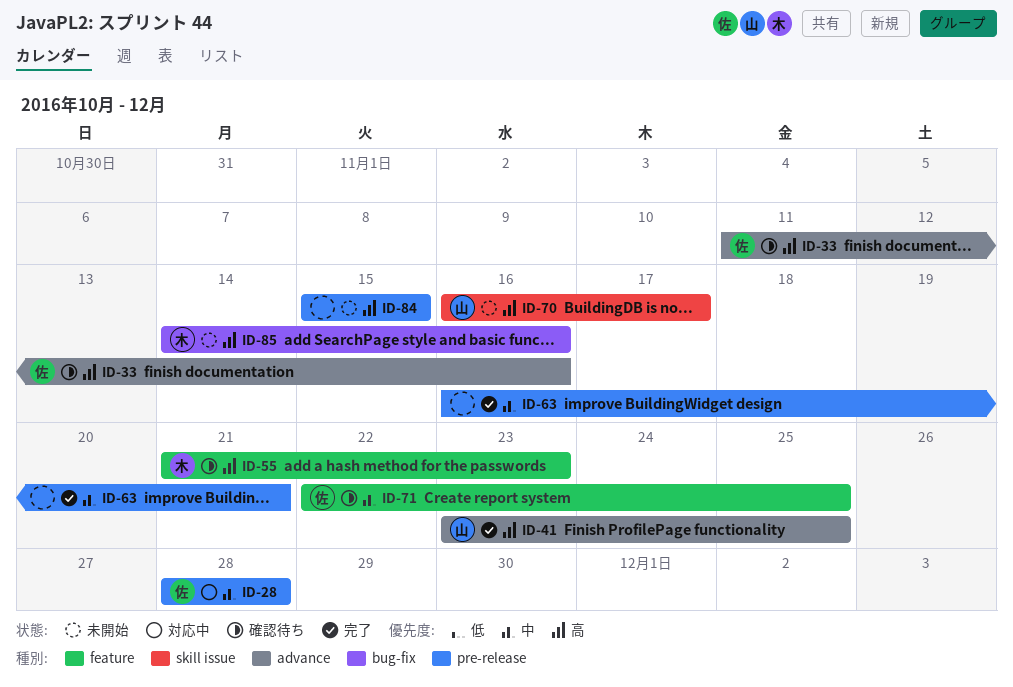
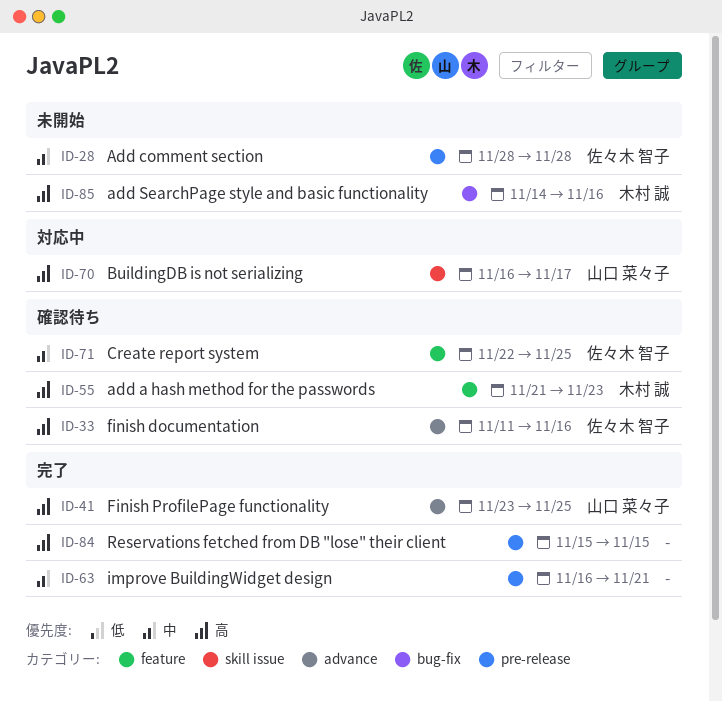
ID-28, status: 対応中 -> 未開始
ID-70, status: 未開始 -> 対応中
ID-84, status: 未開始 -> 完了

